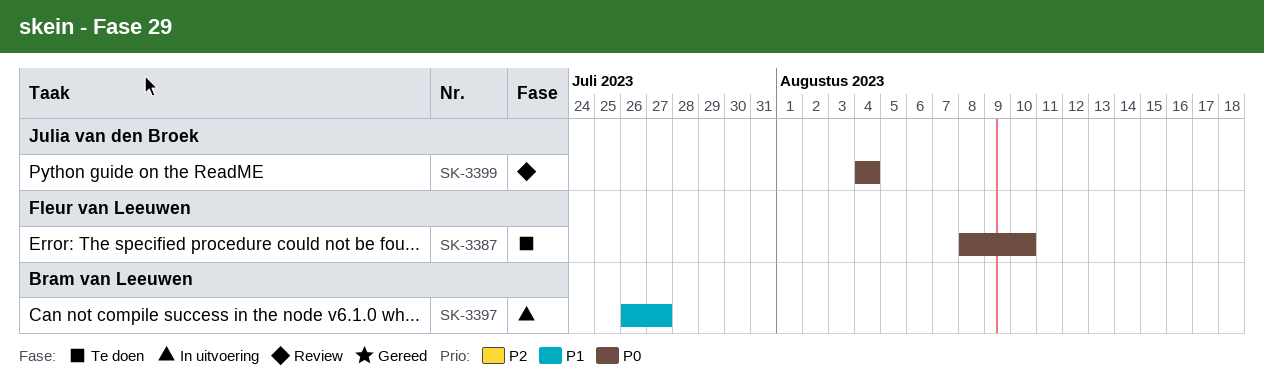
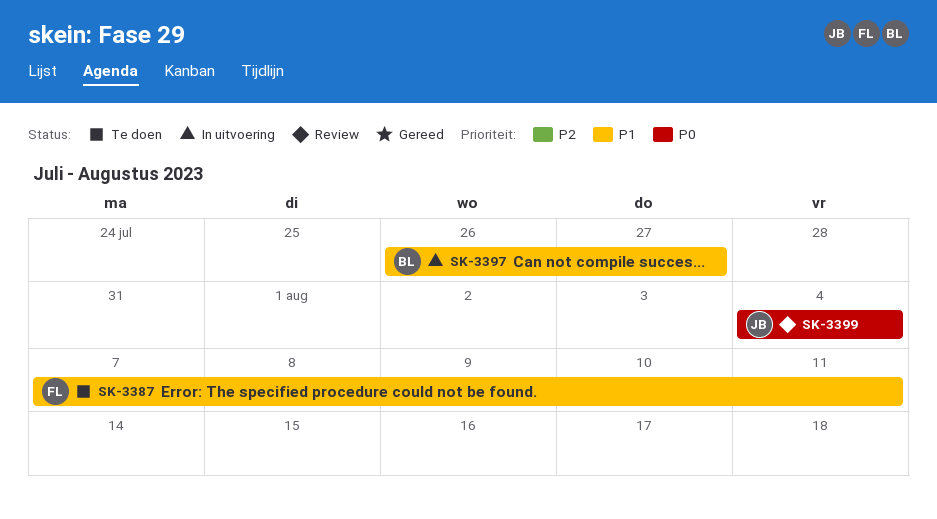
SK-3387, priority: P0 -> P1
SK-3387, start: Aug 8 -> Aug 7
SK-3387, due: Aug 10 -> Aug 11

